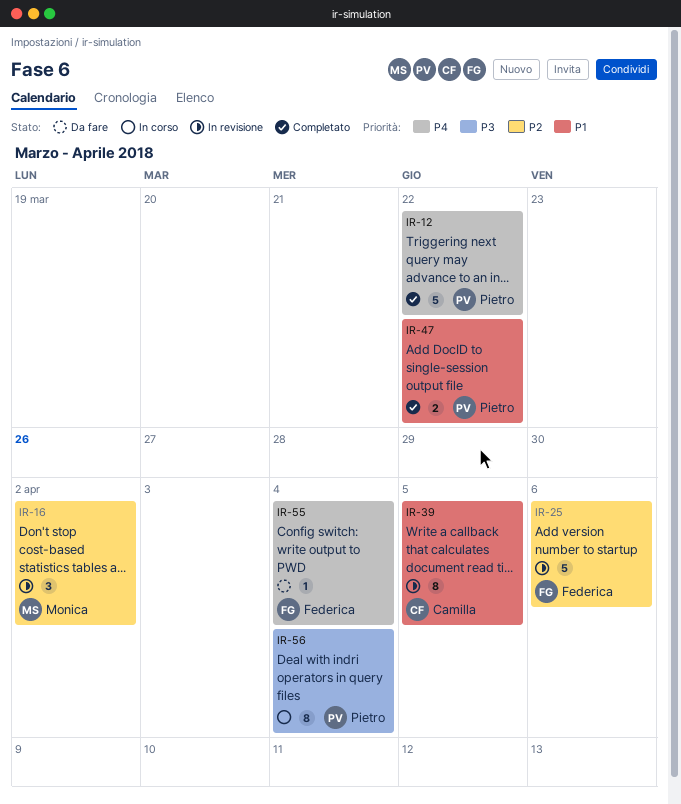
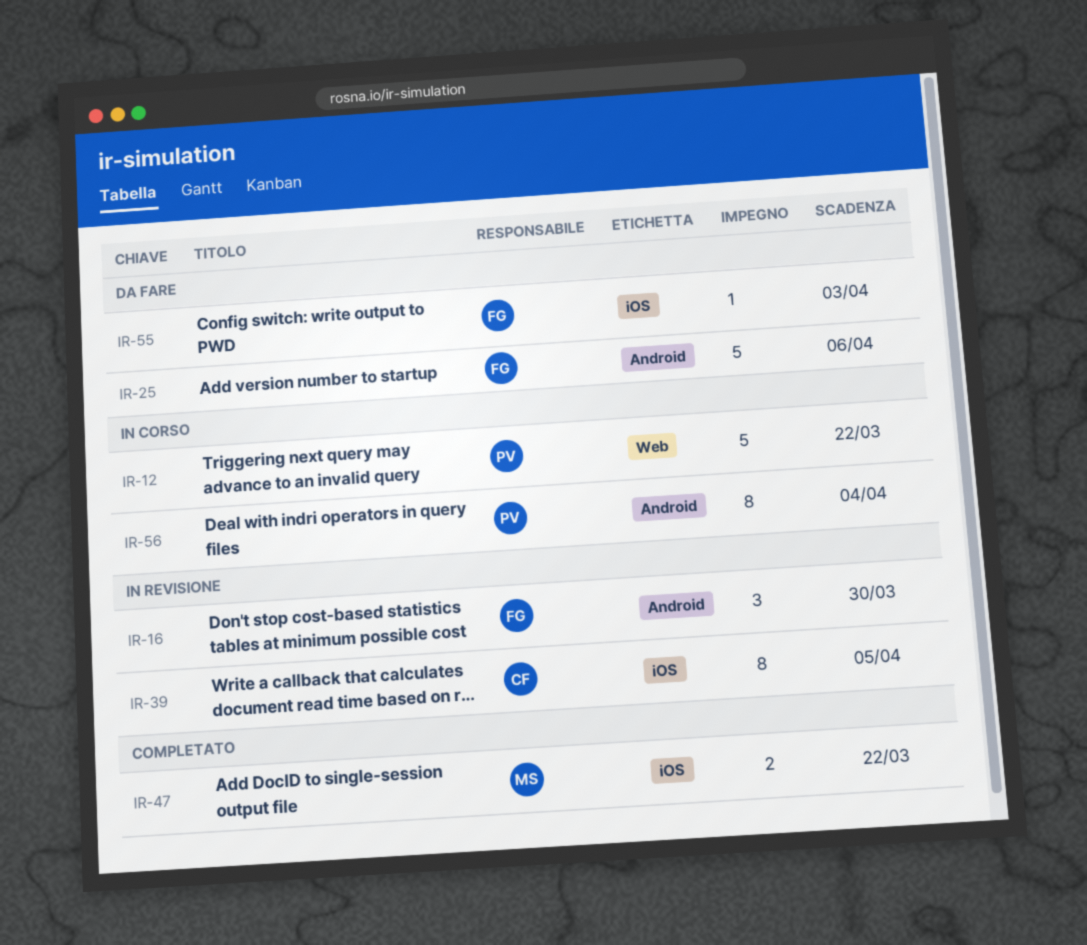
IR-12, status: Completato -> In corso
IR-16, owner: Monica -> Federica
IR-16, due: Apr 2 -> Mar 30
IR-25, status: In revisione -> Da fare
IR-47, owner: Pietro -> Monica
IR-55, due: Apr 4 -> Apr 3

